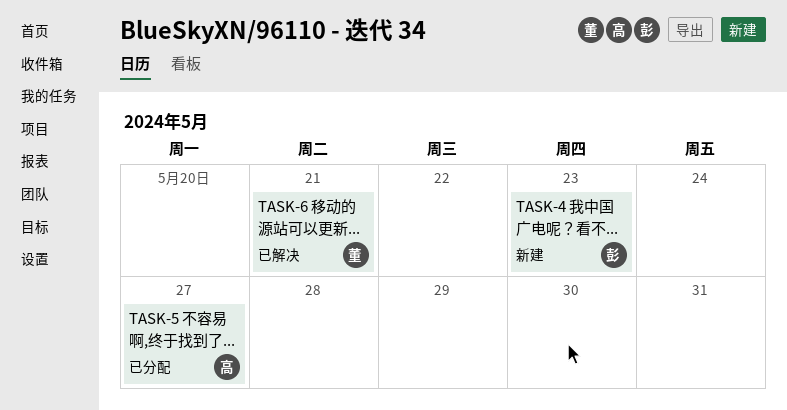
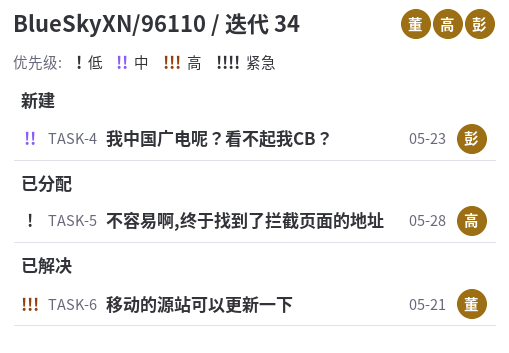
TASK-5, due: May 27 -> May 28

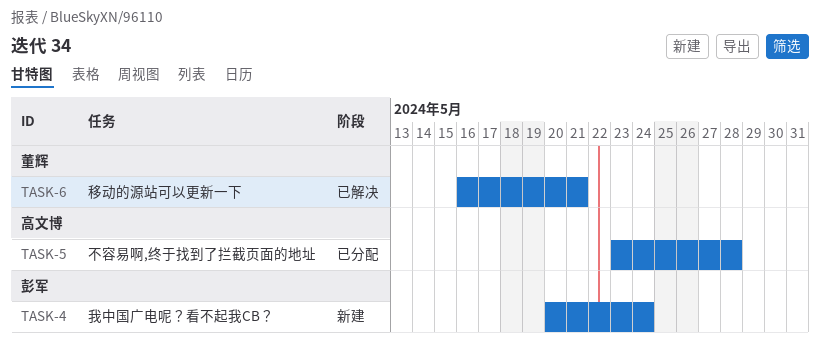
TASK-4, due: May 23 -> May 24

